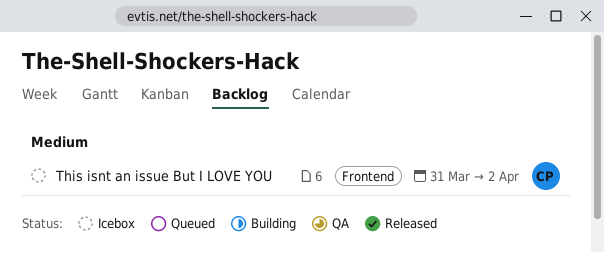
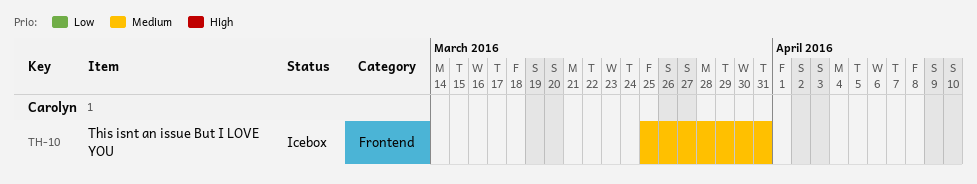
This isnt an issue But I LOVE YOU, start: Mar 31 -> Mar 25
This isnt an issue But I LOVE YOU, due: Apr 2 -> Mar 31

